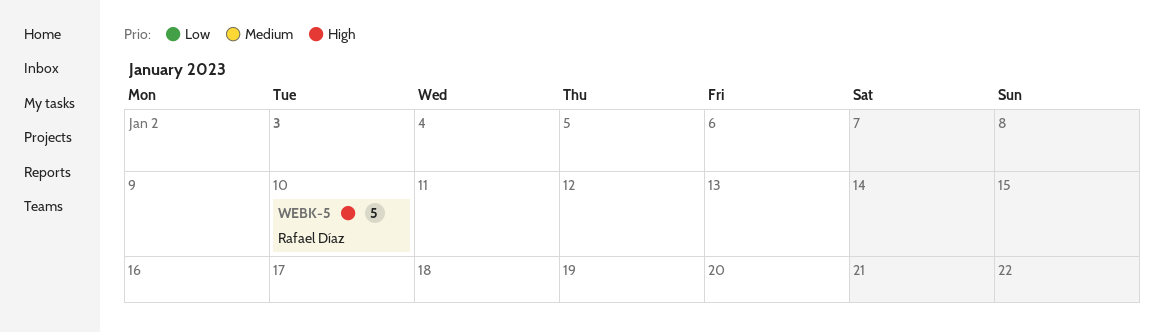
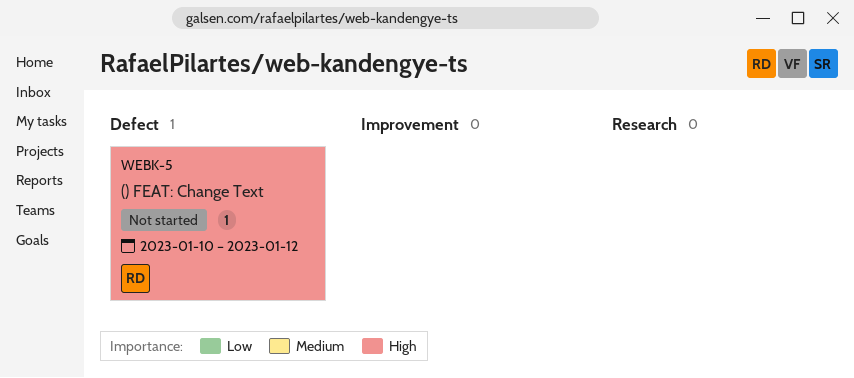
WEBK-5, estimate: 5 -> 1
WEBK-5, due: Jan 10 -> Jan 12

